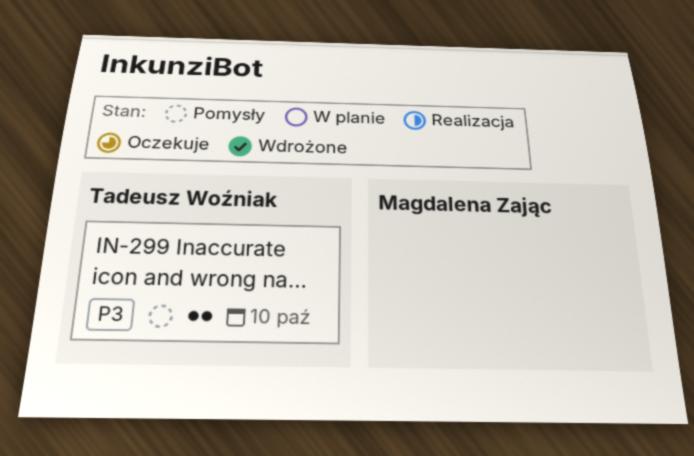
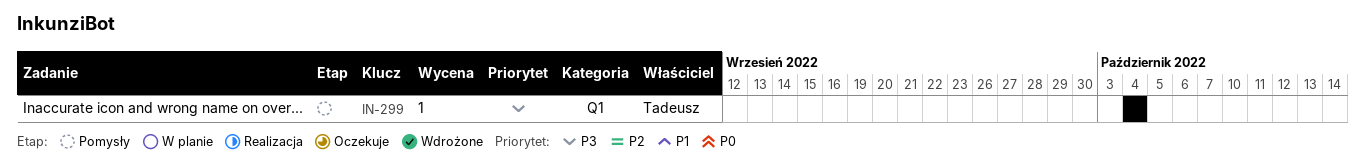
IN-299, estimate: 2 -> 1
IN-299, due: Oct 10 -> Oct 4

